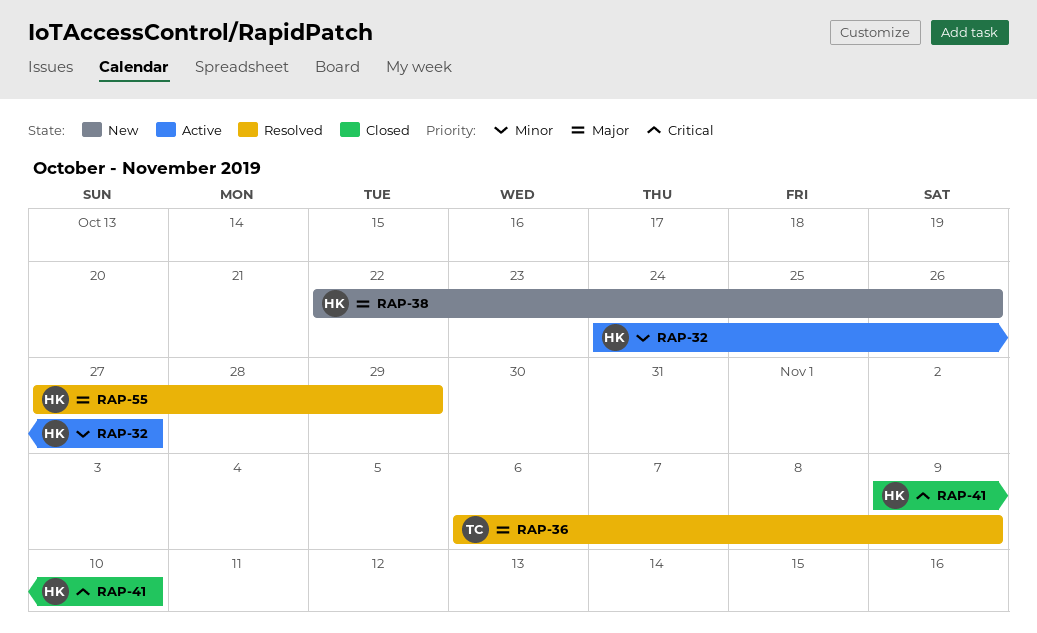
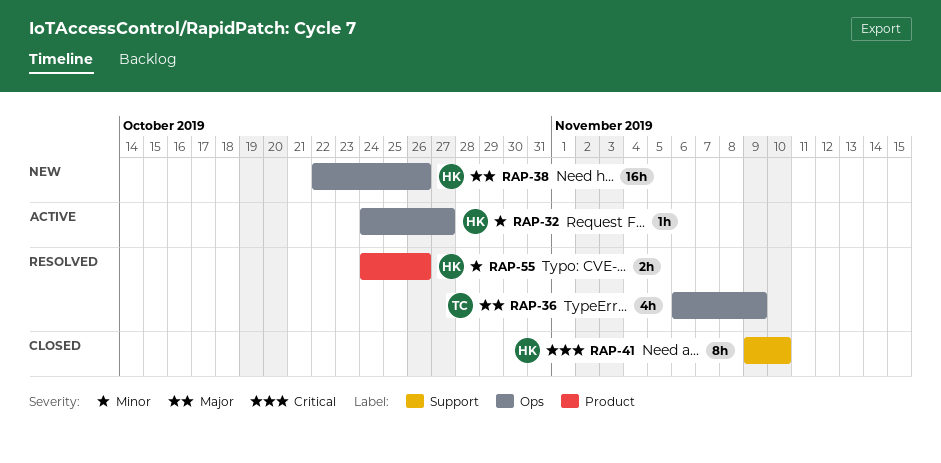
RAP-55, priority: Major -> Minor
RAP-55, start: Oct 27 -> Oct 24
RAP-55, due: Oct 29 -> Oct 26

